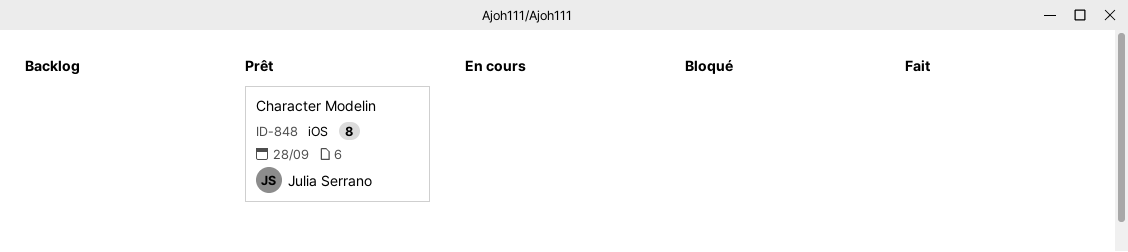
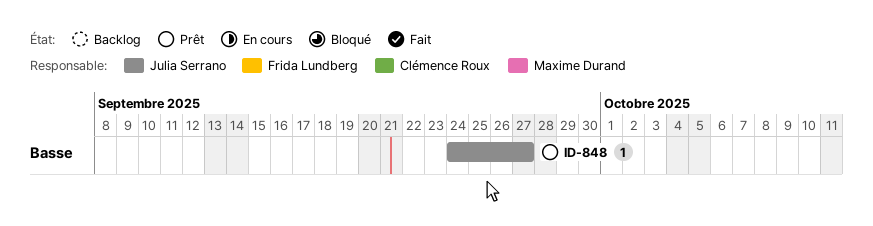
ID-848, estimate: 8 -> 1
ID-848, due: Sep 28 -> Sep 27

